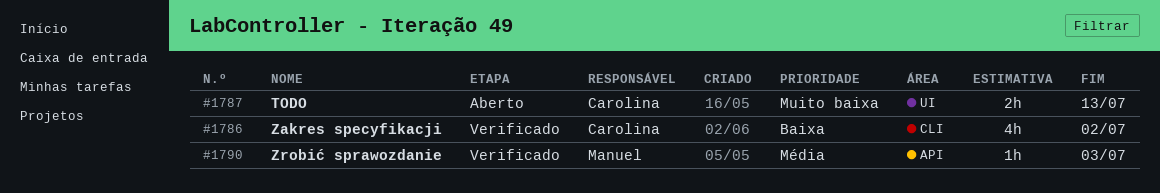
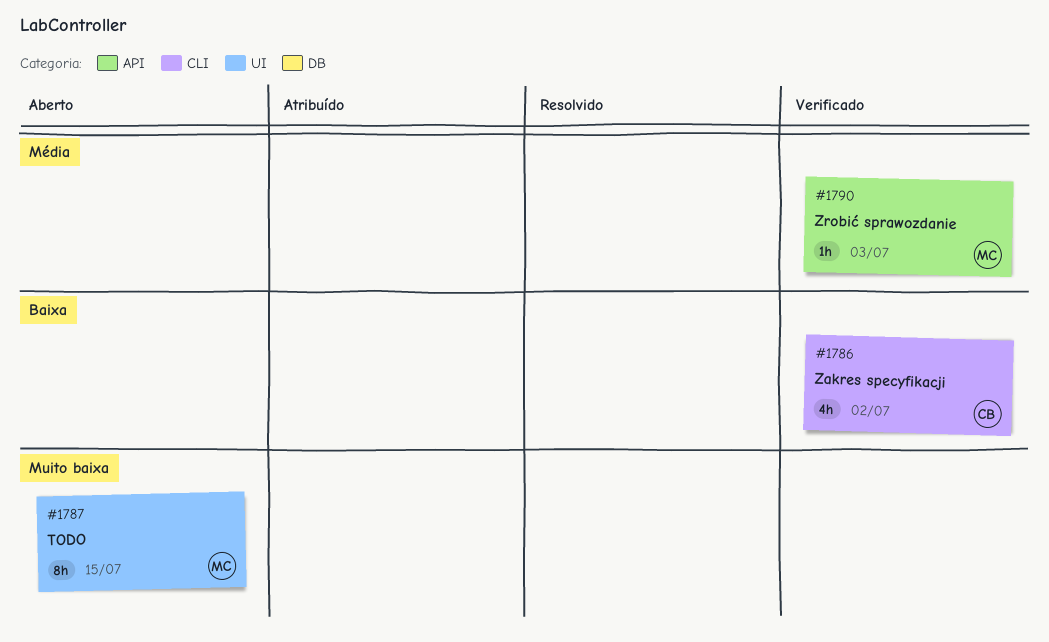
#1787, owner: Carolina -> Manuel
#1787, estimate: 2h -> 8h
#1787, due: Jul 13 -> Jul 15

